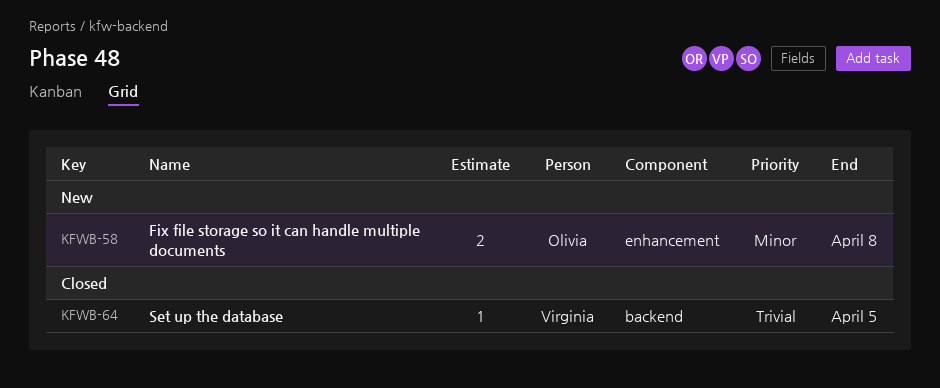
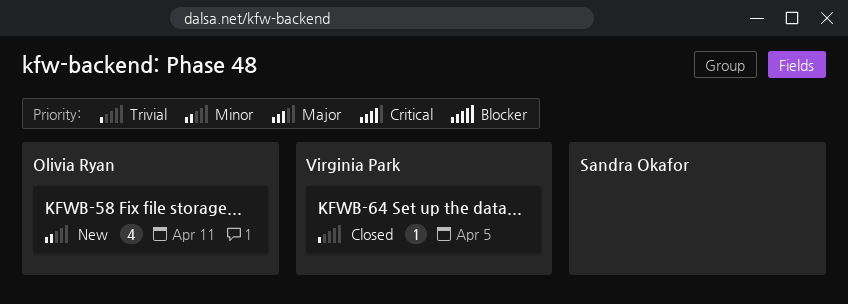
KFWB-58, estimate: 2 -> 4
KFWB-58, due: Apr 8 -> Apr 11

